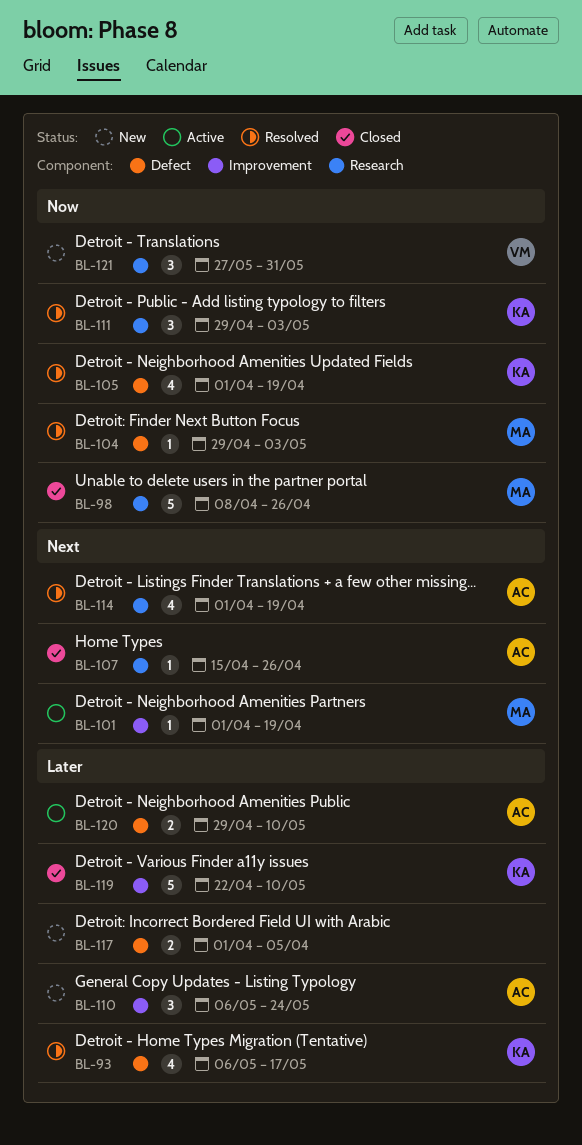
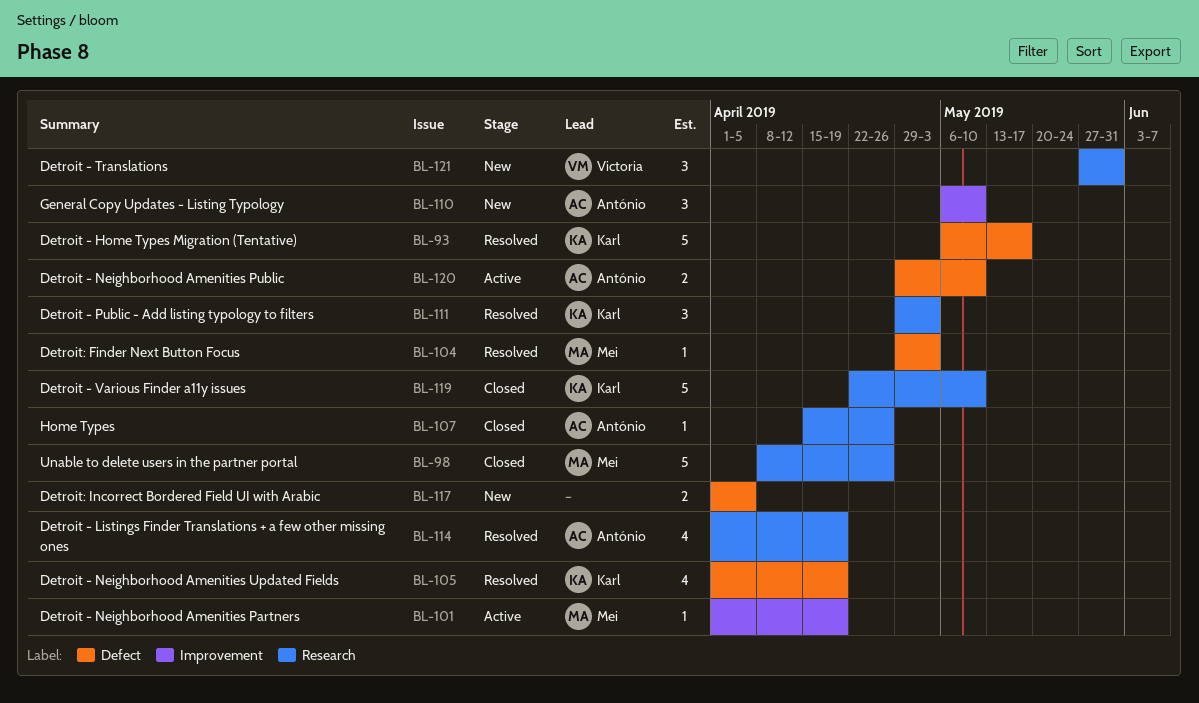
BL-93, estimate: 4 -> 5
BL-110, due: May 24 -> May 10
BL-119, label: Improvement -> Research

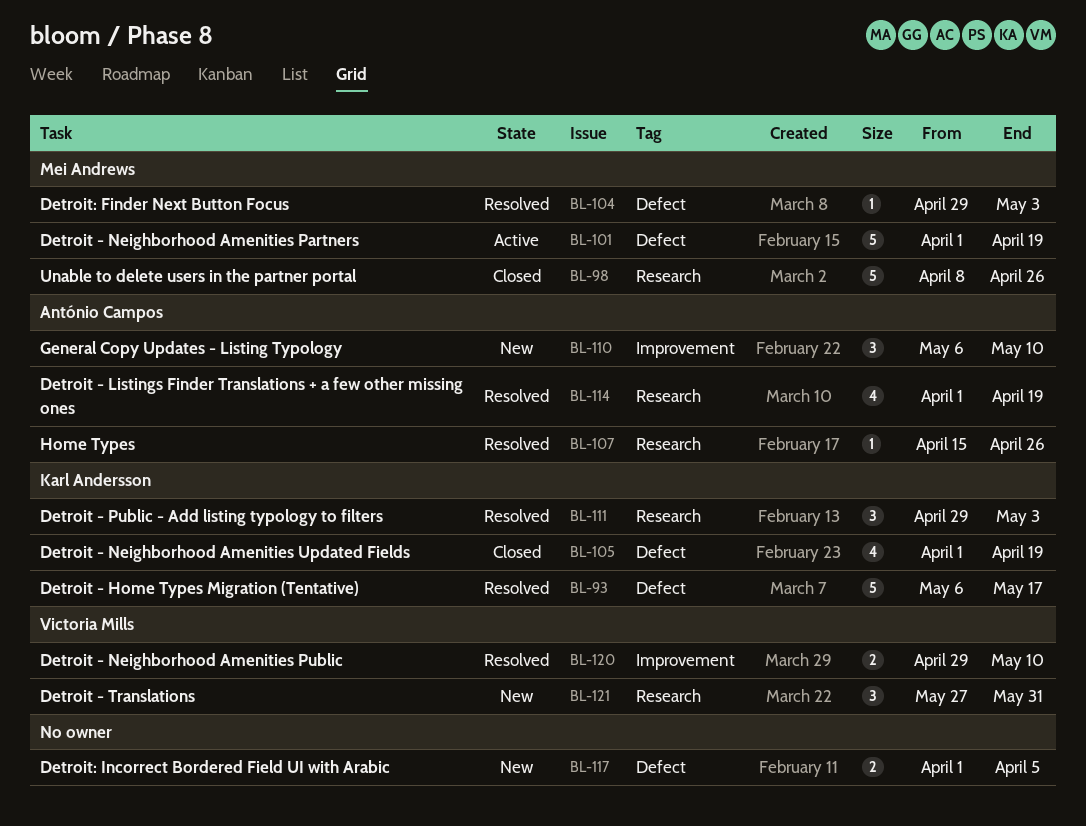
BL-101, label: Improvement -> Defect
BL-101, estimate: 1 -> 5
BL-105, status: Resolved -> Closed
BL-107, status: Closed -> Resolved
BL-119: present -> none
BL-120, status: Active -> Resolved
BL-120, owner: António Campos -> Victoria Mills
BL-120, label: Defect -> Improvement

